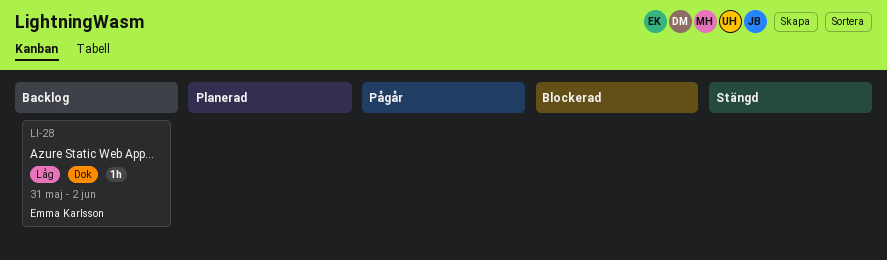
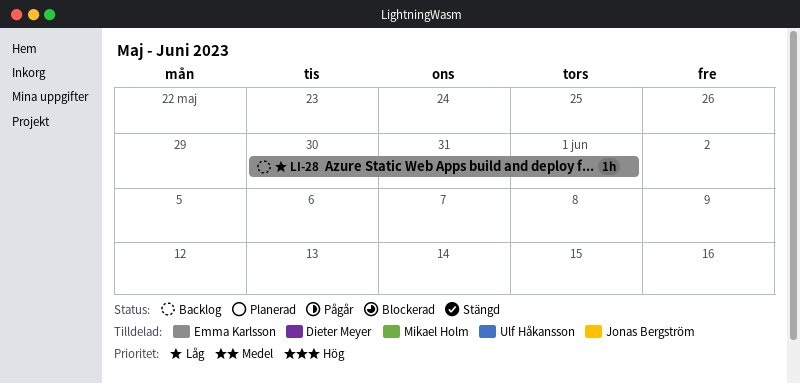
LI-28, start: May 31 -> May 30
LI-28, due: Jun 2 -> Jun 1

